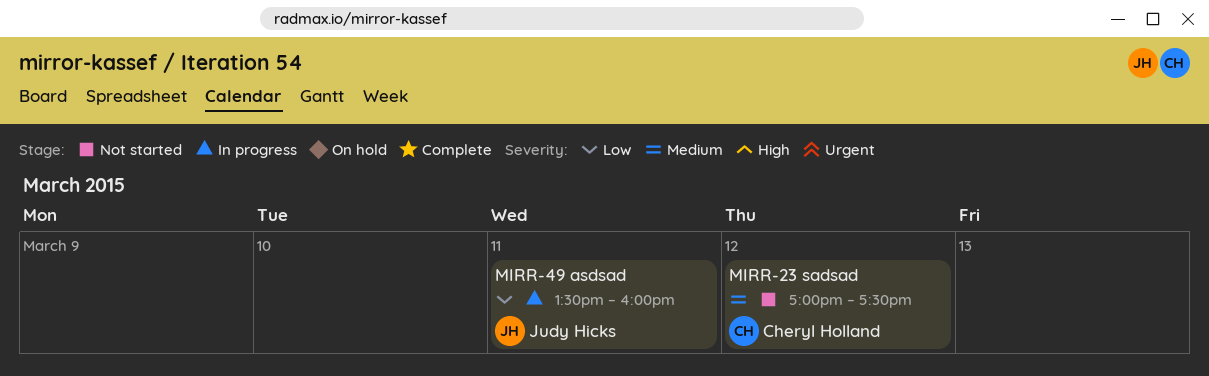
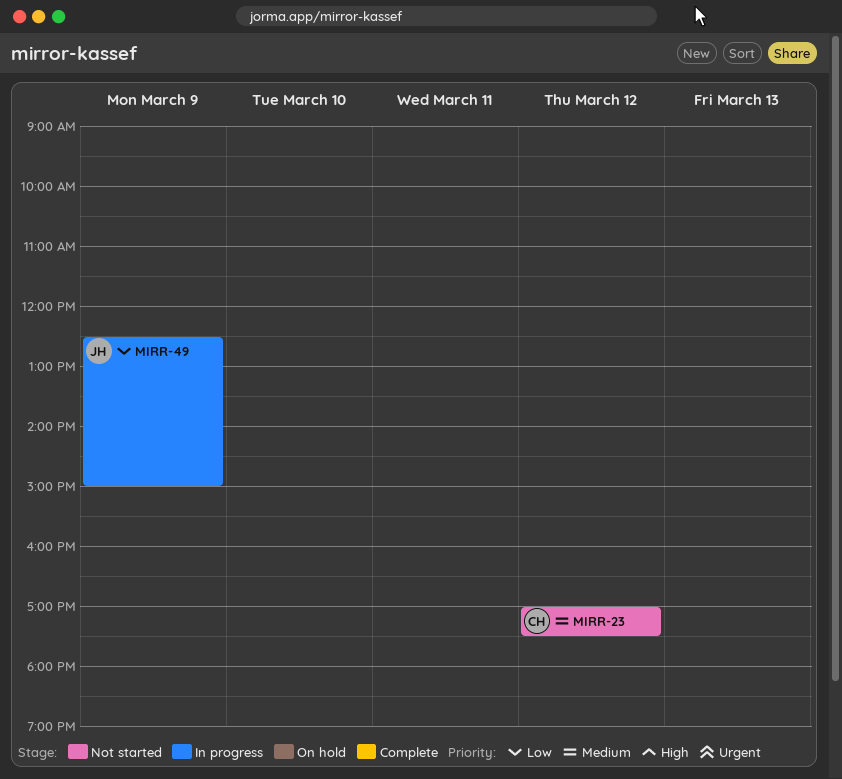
MIRR-49, day: Mar 11 -> Mar 9
MIRR-49, begins: 13:30 -> 12:30
MIRR-49, ends: 16:00 -> 15:00

